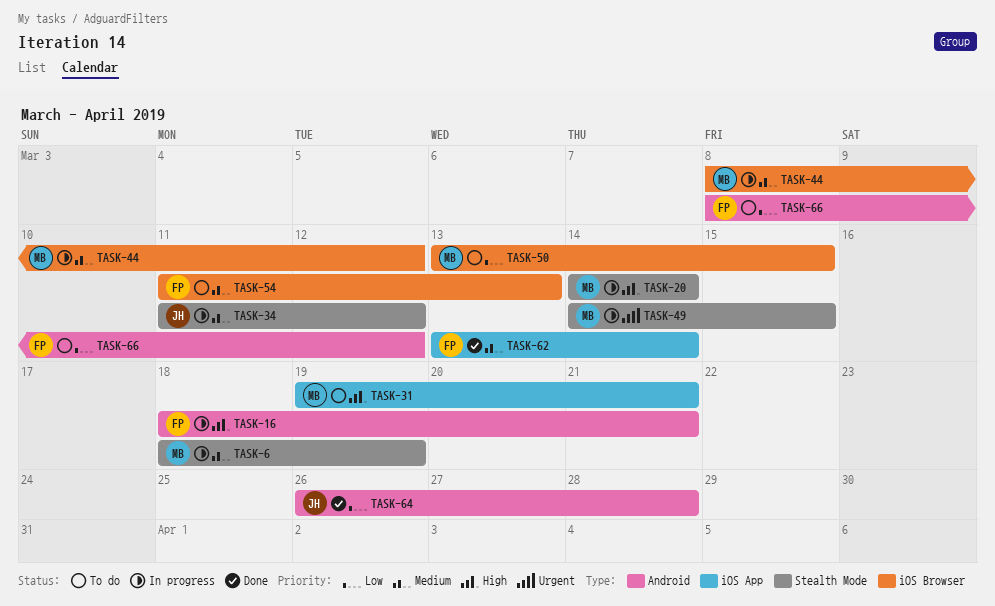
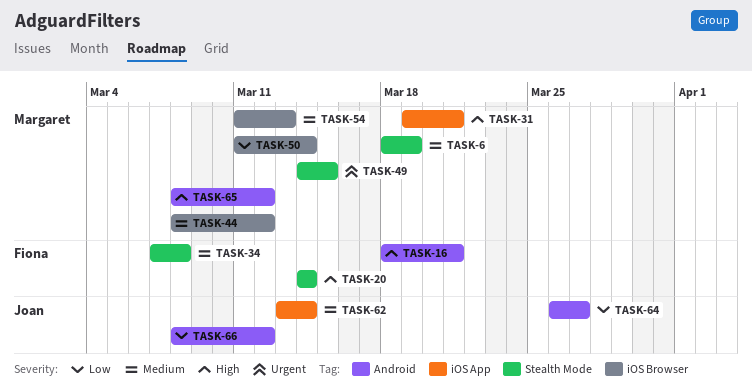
TASK-20, owner: Margaret -> Fiona
TASK-34, owner: Joan -> Fiona
TASK-34, start: Mar 11 -> Mar 7
TASK-34, due: Mar 12 -> Mar 8
TASK-50, start: Mar 13 -> Mar 11
TASK-50, due: Mar 15 -> Mar 14
TASK-54, owner: Fiona -> Margaret
TASK-62, owner: Fiona -> Joan
TASK-64, due: Mar 28 -> Mar 27
TASK-65: none -> present
TASK-66, owner: Fiona -> Joan

